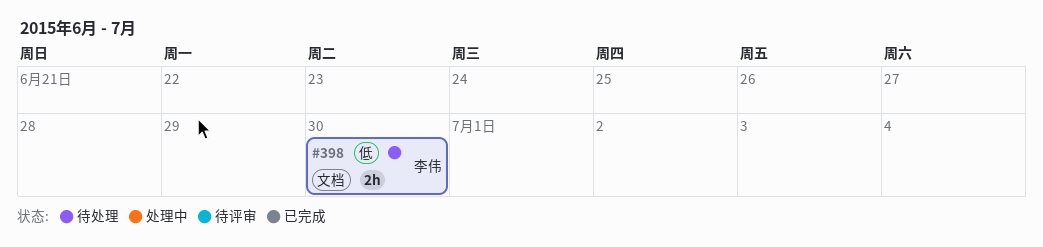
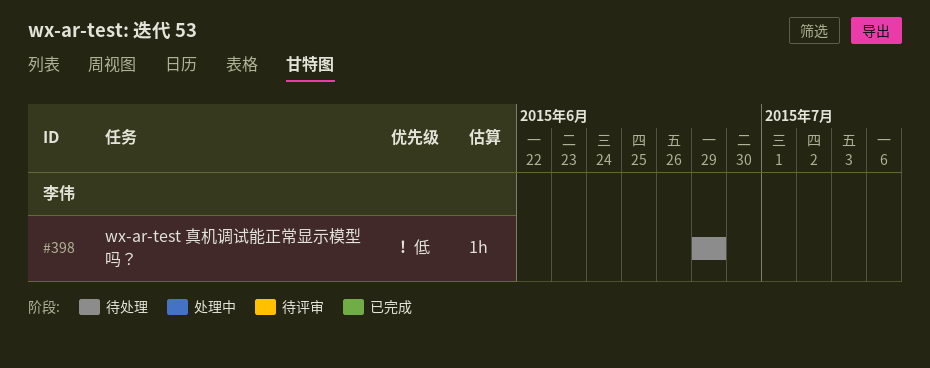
#398, estimate: 2h -> 1h
#398, due: Jun 30 -> Jun 29

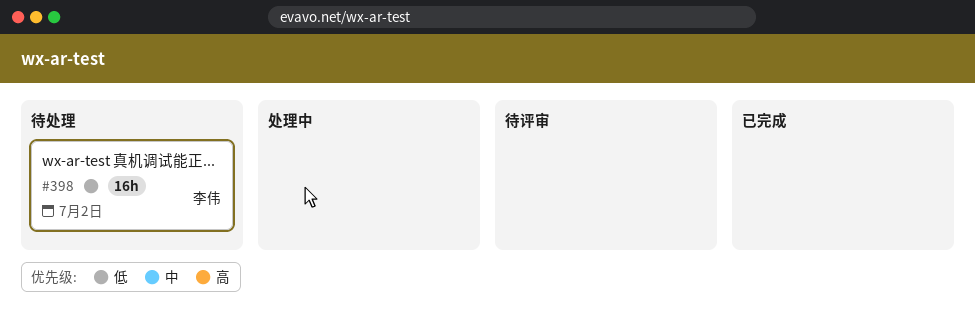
#398, estimate: 1h -> 16h
#398, due: Jun 29 -> Jul 2

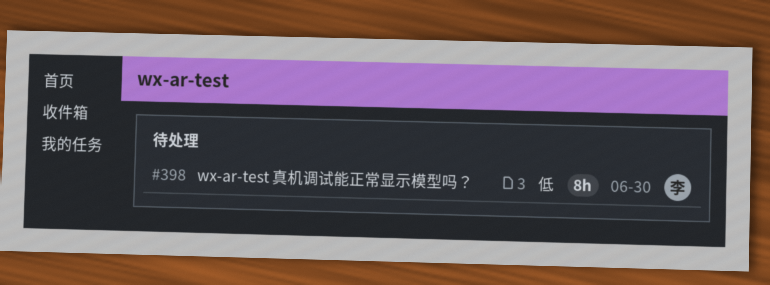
#398, estimate: 16h -> 8h
#398, due: Jul 2 -> Jun 30

